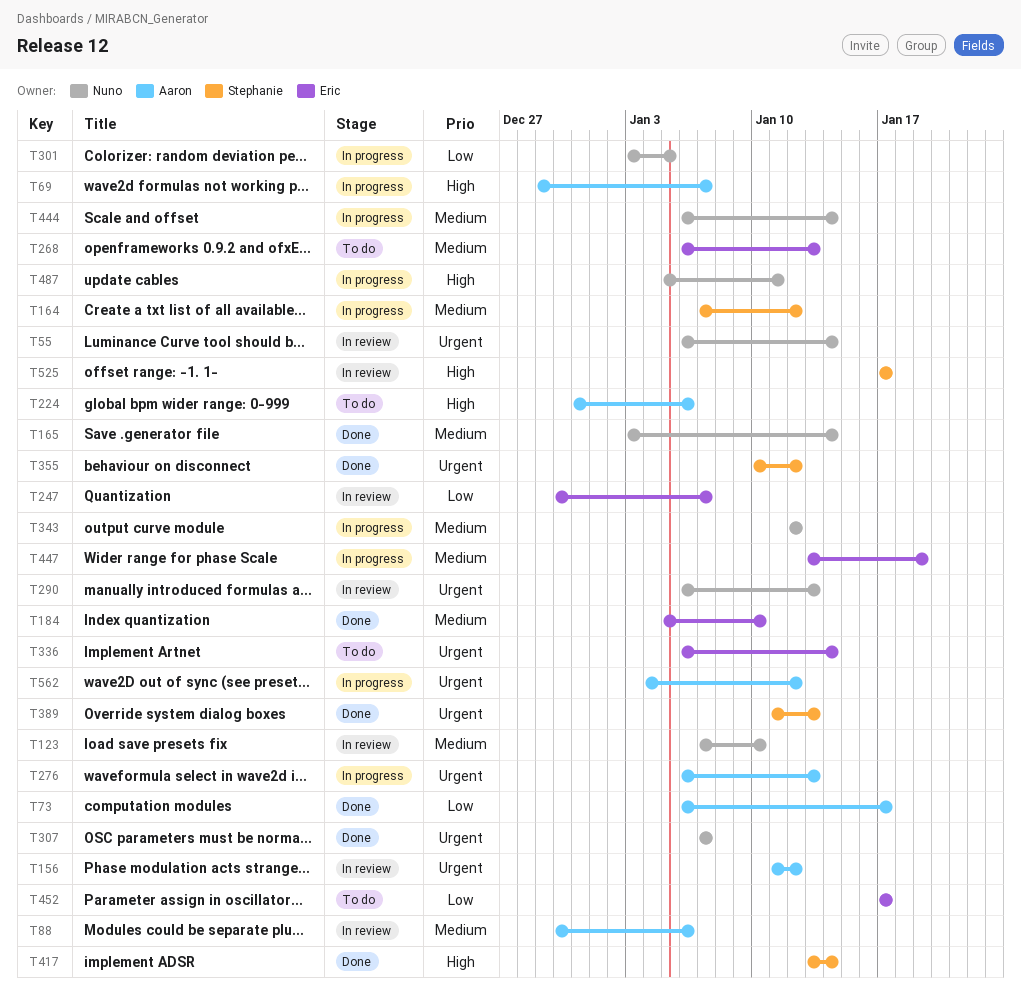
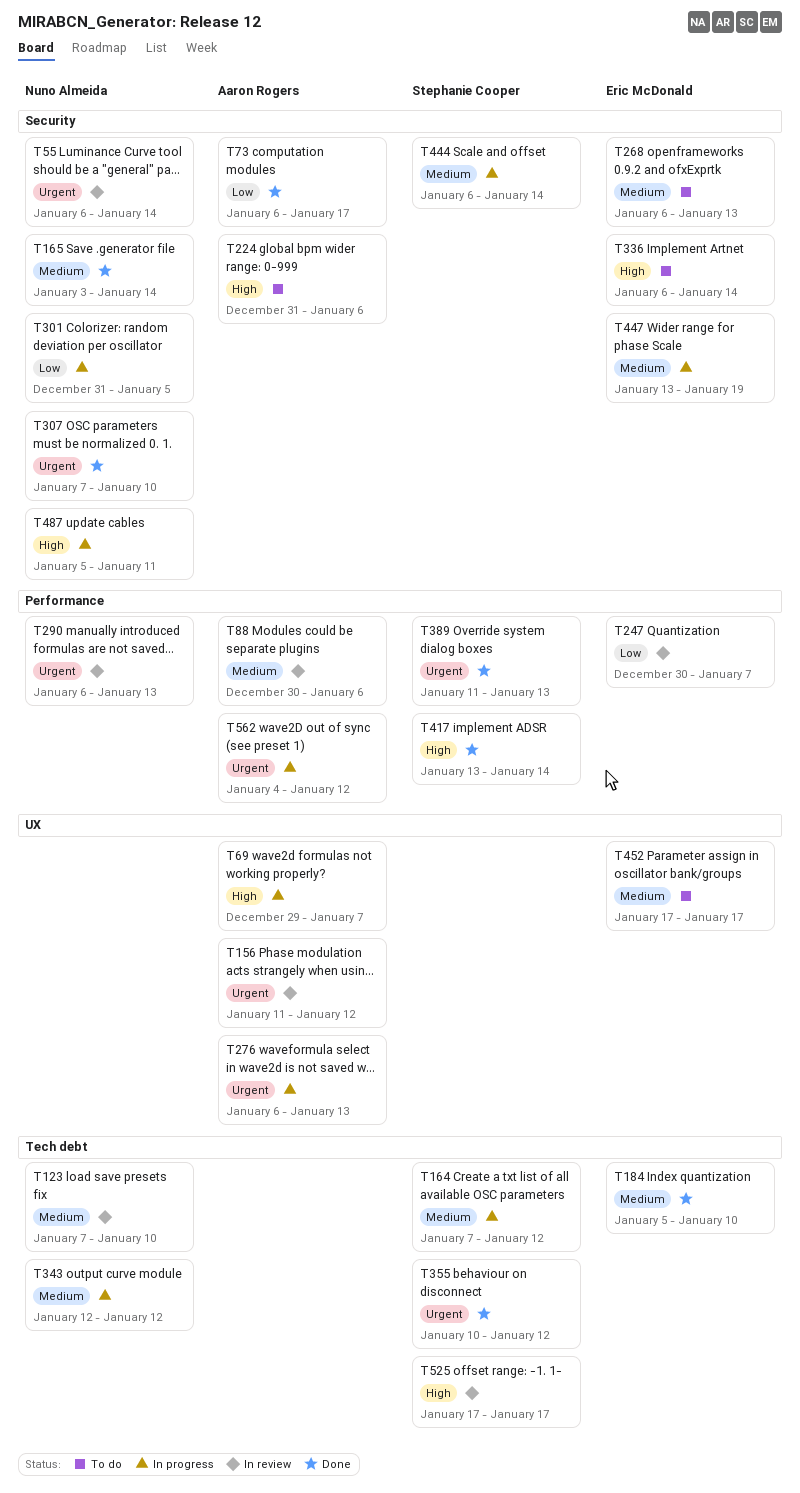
T301, start: Jan 3 -> Dec 31
T307, due: Jan 7 -> Jan 10
T336, priority: Urgent -> High
T444, owner: Nuno Almeida -> Stephanie Cooper
T452, priority: Low -> Medium

